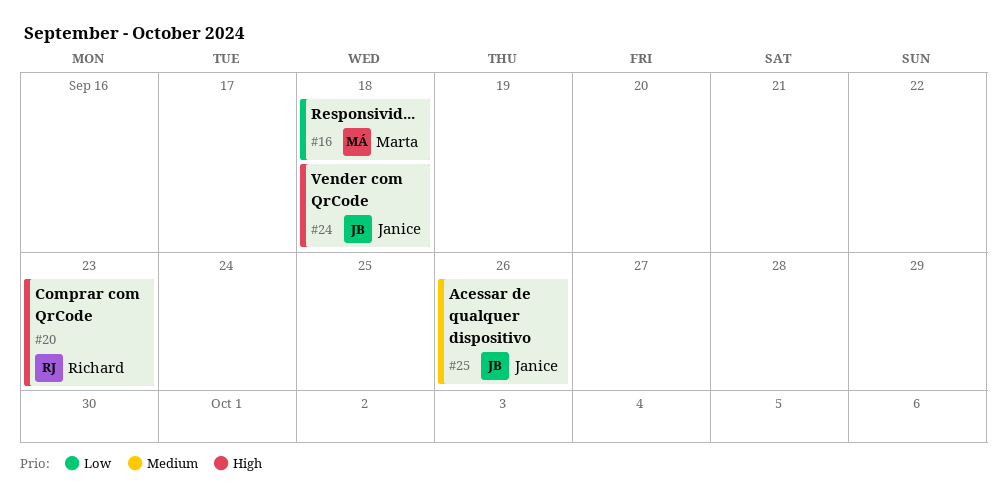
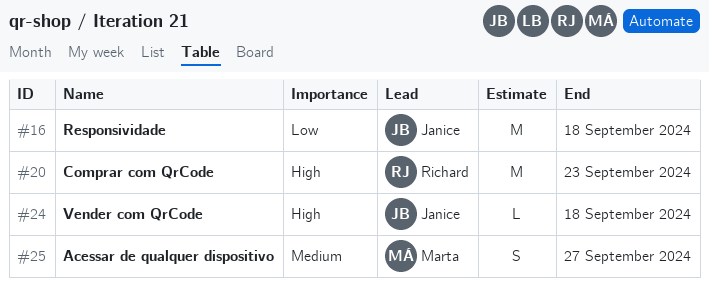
#16, owner: Marta -> Janice
#25, owner: Janice -> Marta
#25, due: Sep 26 -> Sep 27

